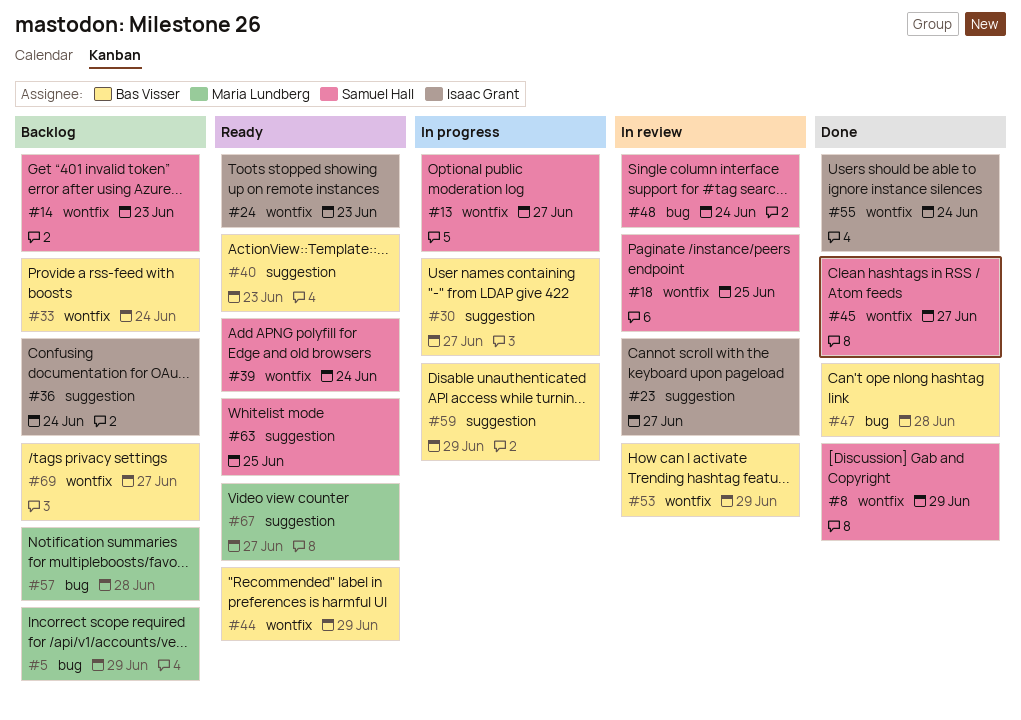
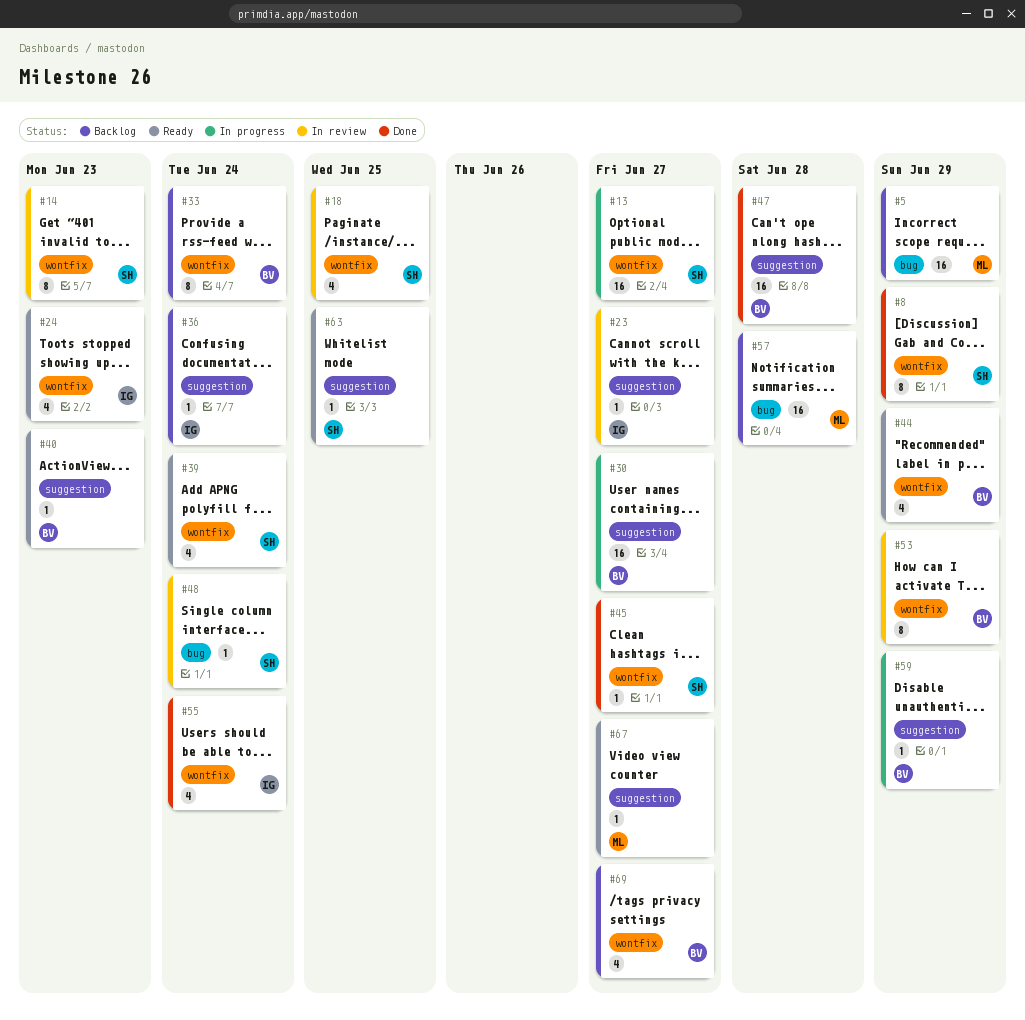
#14, status: Backlog -> In review
#47, label: bug -> suggestion

